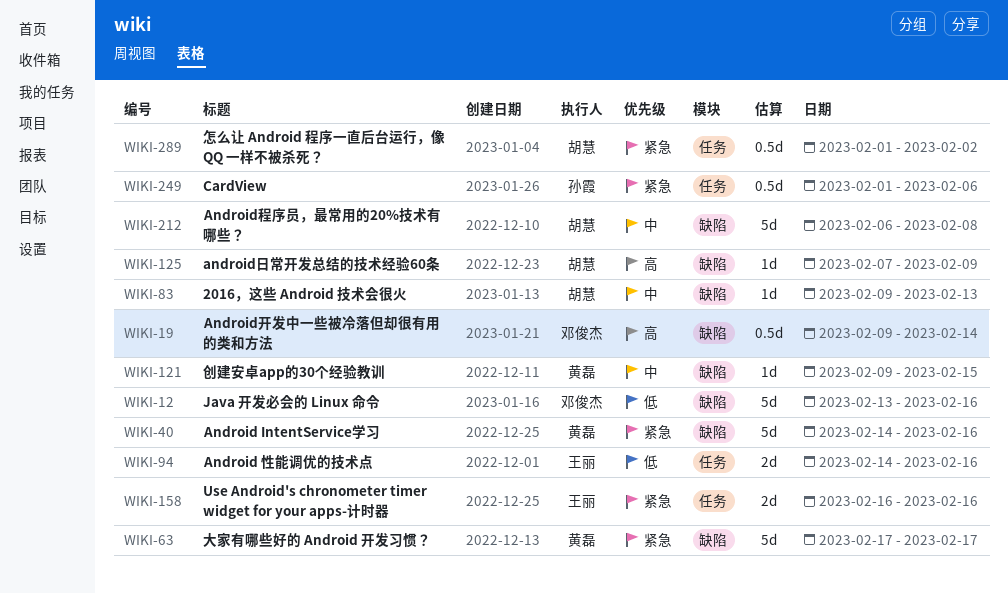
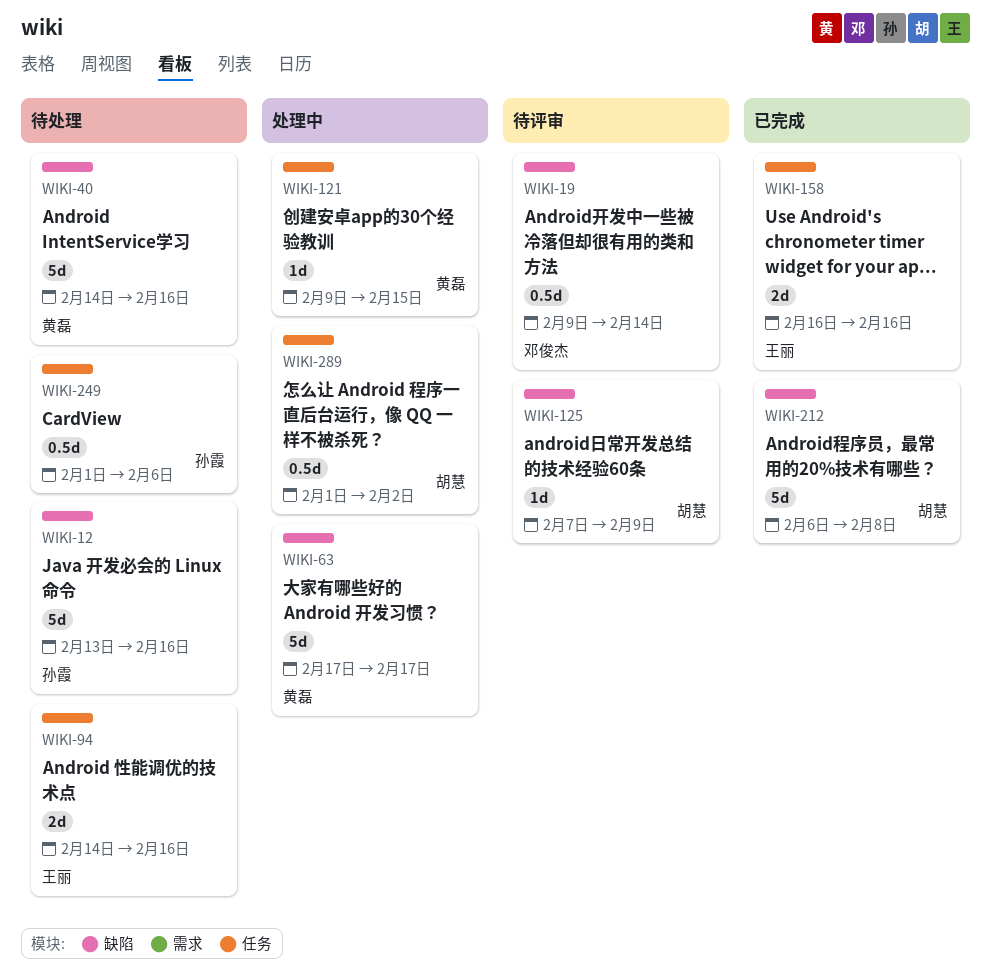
WIKI-12, owner: 邓俊杰 -> 孙霞
WIKI-83: present -> none
WIKI-121, label: 缺陷 -> 任务

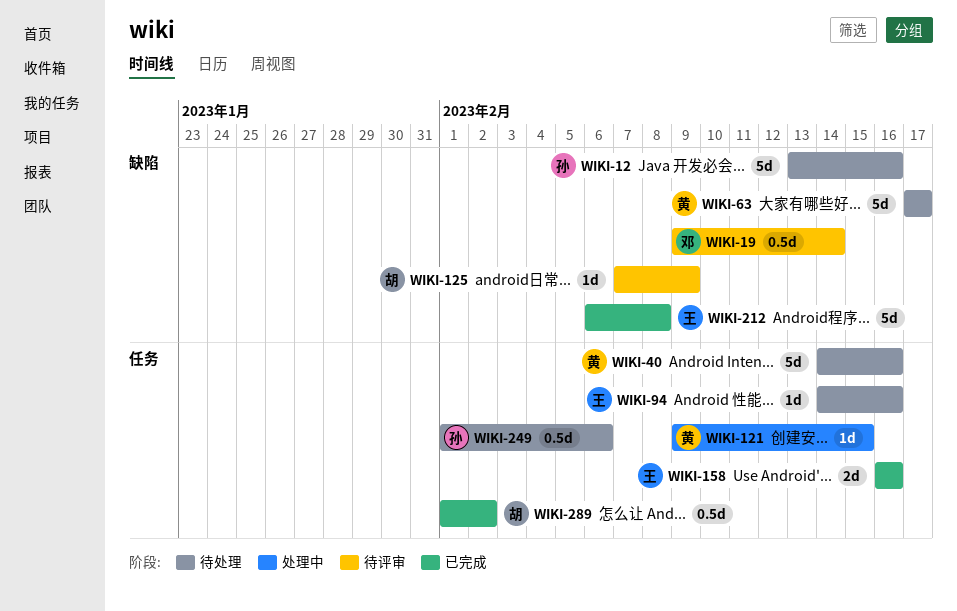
WIKI-40, label: 缺陷 -> 任务
WIKI-63, status: 处理中 -> 待处理
WIKI-94, estimate: 2d -> 1d
WIKI-212, owner: 胡慧 -> 王丽
WIKI-289, status: 处理中 -> 已完成

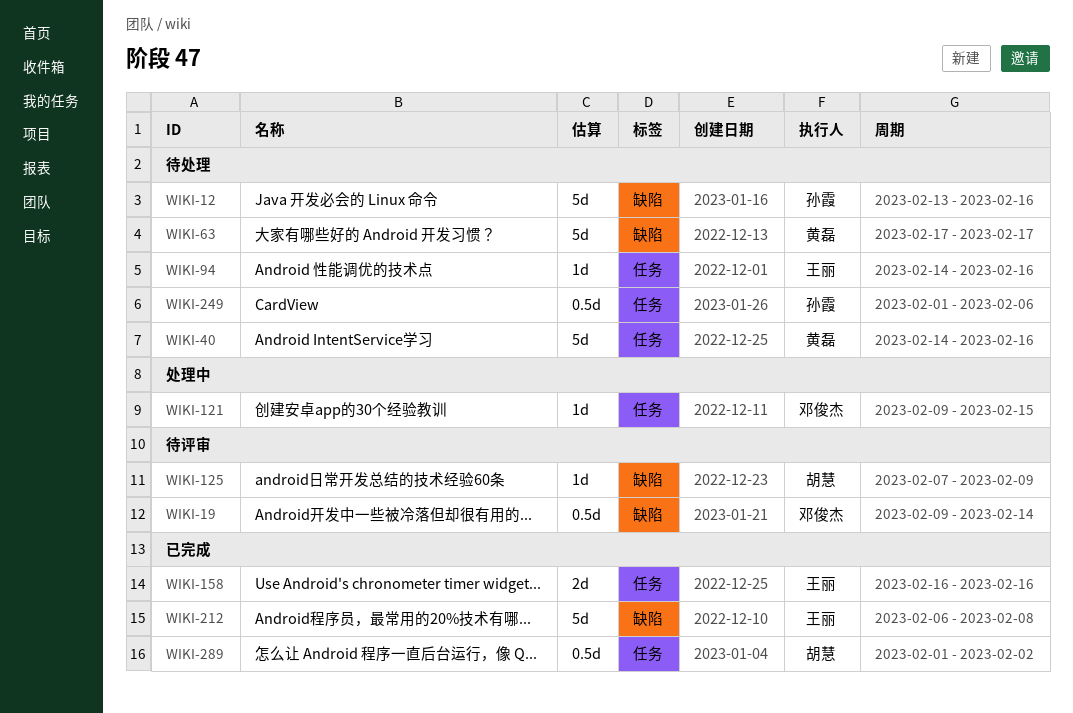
WIKI-121, owner: 黄磊 -> 邓俊杰

